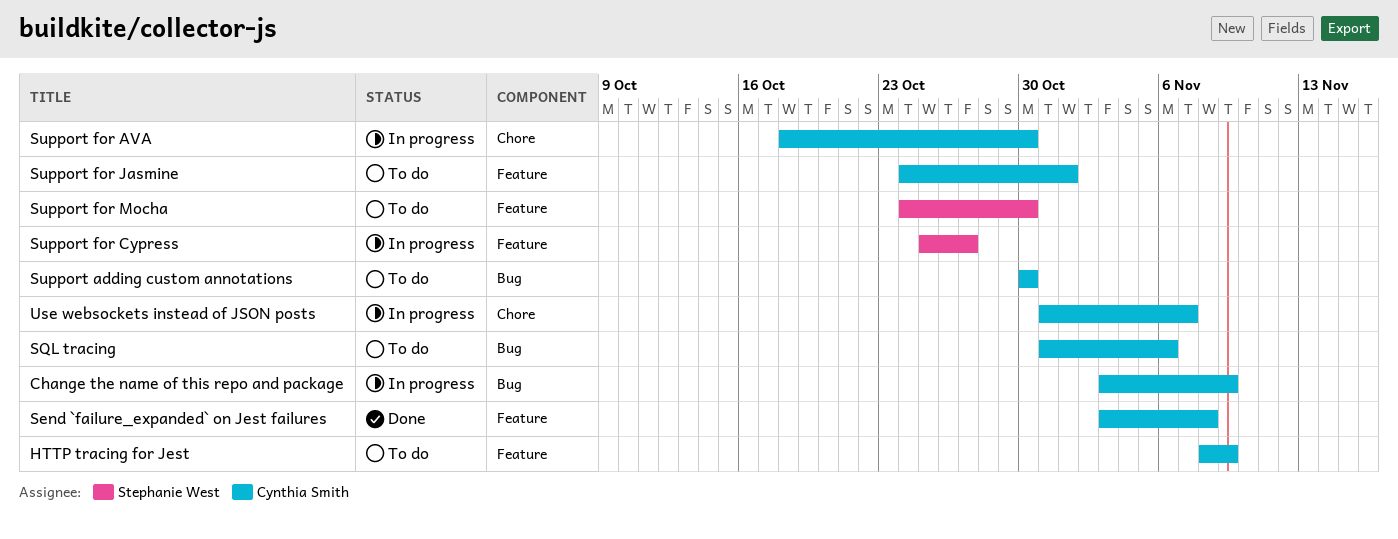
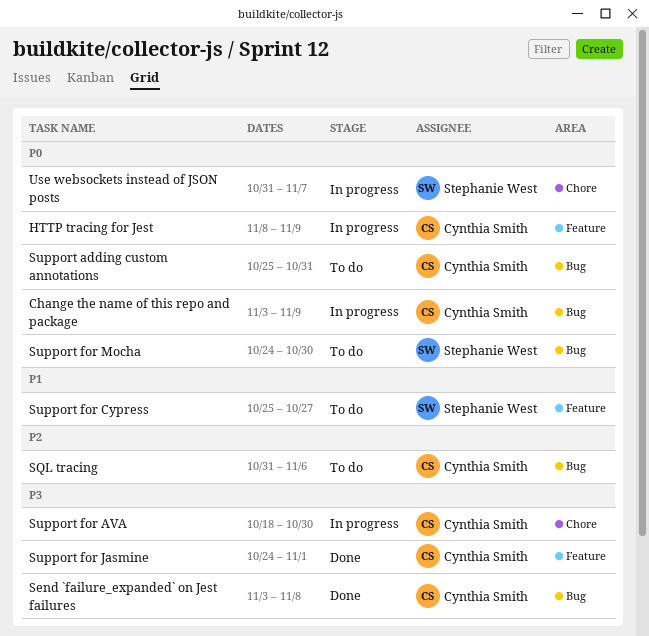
HTTP tracing for Jest, status: To do -> In progress
Send `failure_expanded` on Jest failures, label: Feature -> Bug
Support adding custom annotations, start: Oct 30 -> Oct 25
Support adding custom annotations, due: Oct 30 -> Oct 31
Support for Cypress, status: In progress -> To do
Support for Jasmine, status: To do -> Done
Support for Mocha, label: Feature -> Bug
Use websockets instead of JSON posts, owner: Cynthia Smith -> Stephanie West

